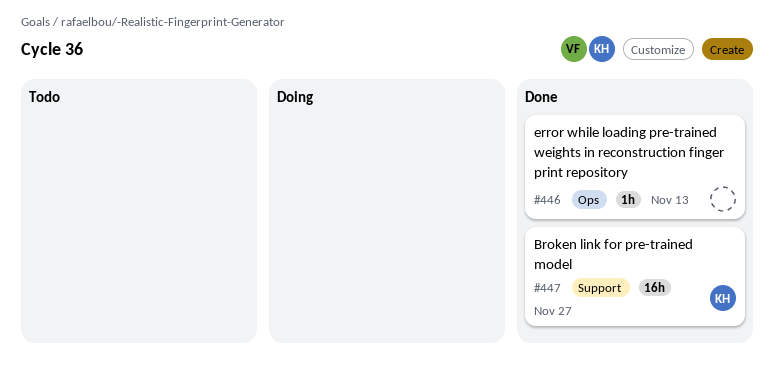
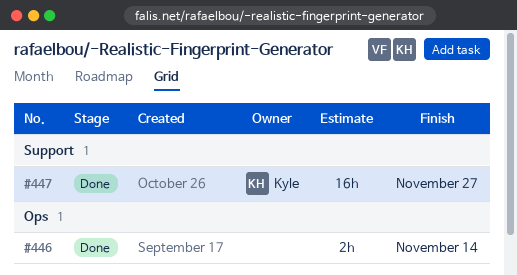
#446, estimate: 1h -> 2h
#446, due: Nov 13 -> Nov 14

